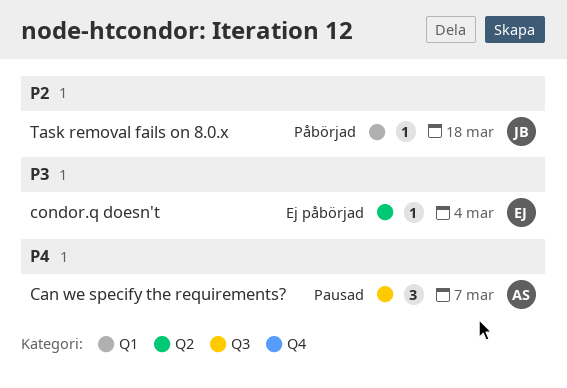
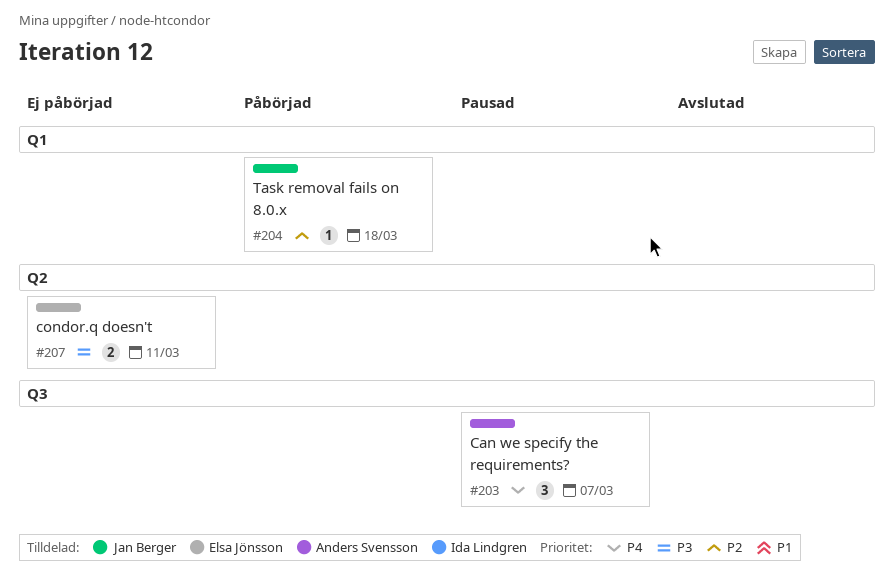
condor.q doesn't, estimate: 1 -> 2
condor.q doesn't, due: Mar 4 -> Mar 11

